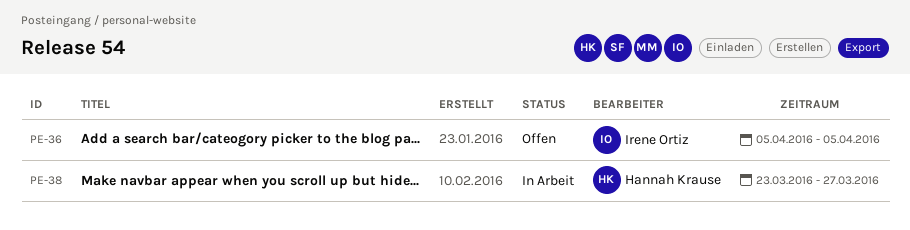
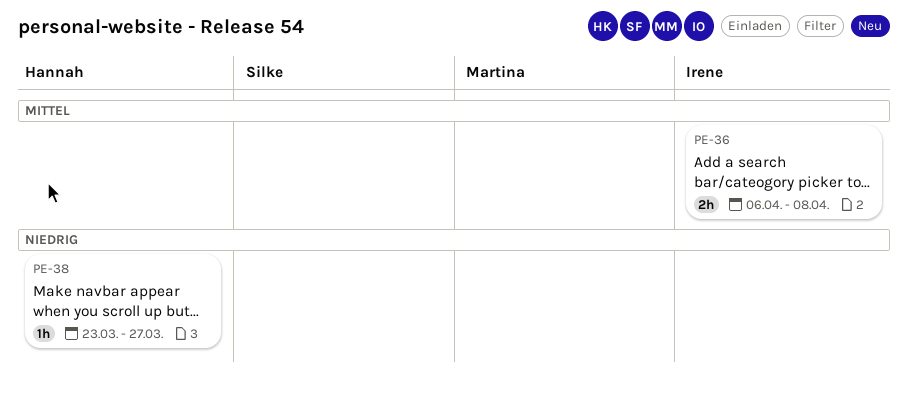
PE-36, start: Apr 5 -> Apr 6
PE-36, due: Apr 5 -> Apr 8

